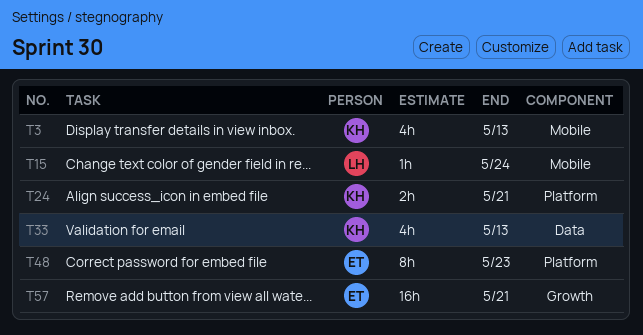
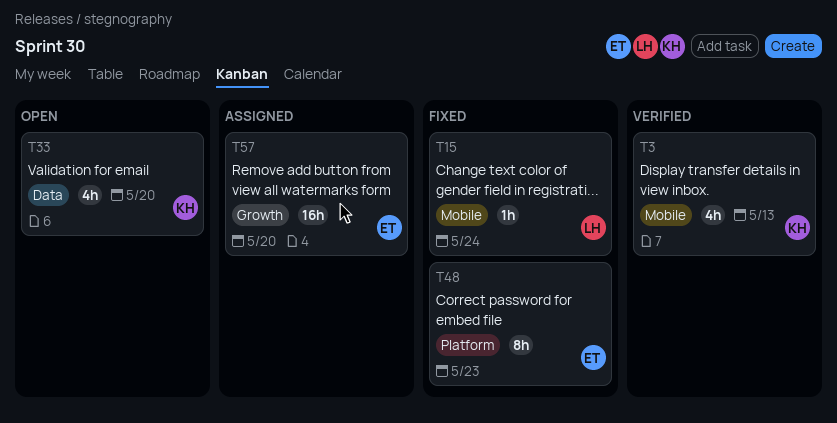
T24: present -> none
T33, due: May 13 -> May 20
T57, due: May 21 -> May 20

